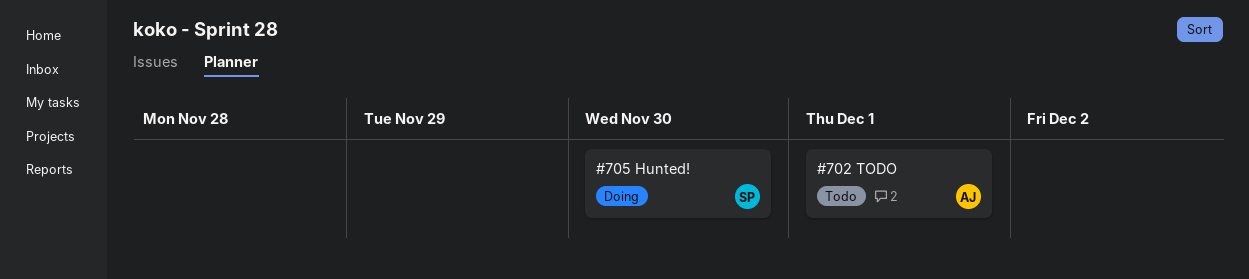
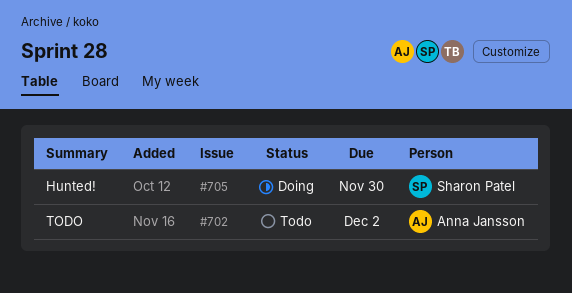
#702, due: Dec 1 -> Dec 2

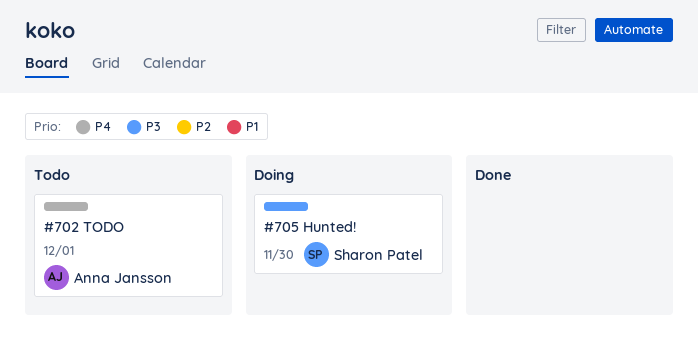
#702, due: Dec 2 -> Dec 1

